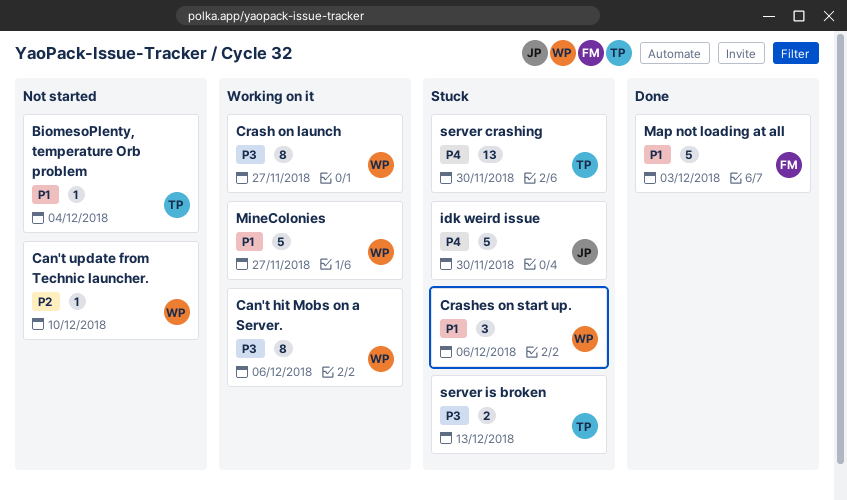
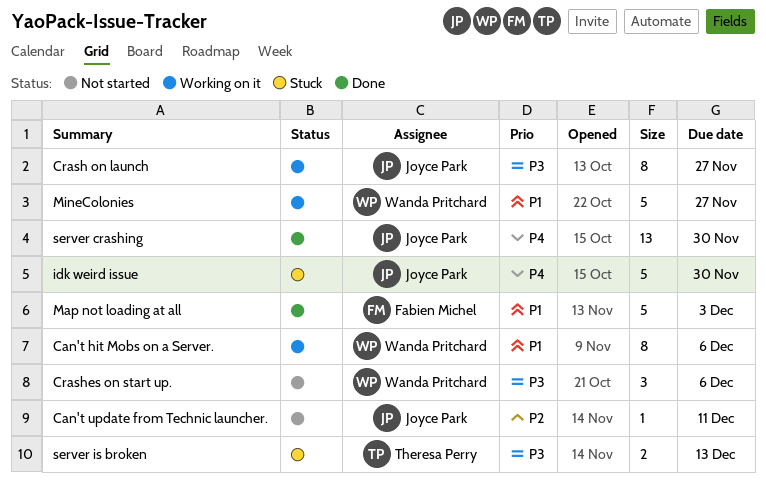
BiomesoPlenty, temperature Orb problem: present -> none
Can't hit Mobs on a Server., priority: P3 -> P1
Can't update from Technic launcher., owner: Wanda Pritchard -> Joyce Park
Can't update from Technic launcher., due: Dec 10 -> Dec 11
Crash on launch, owner: Wanda Pritchard -> Joyce Park
Crashes on start up., status: Stuck -> Not started
Crashes on start up., priority: P1 -> P3
server crashing, status: Stuck -> Done
server crashing, owner: Theresa Perry -> Joyce Park

